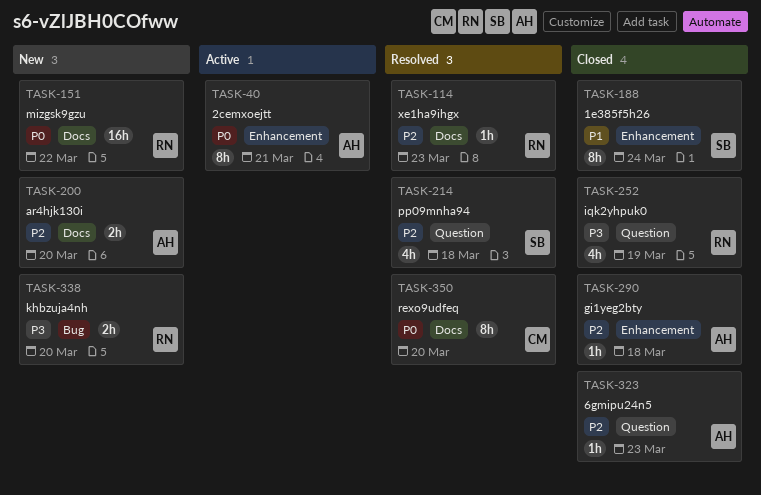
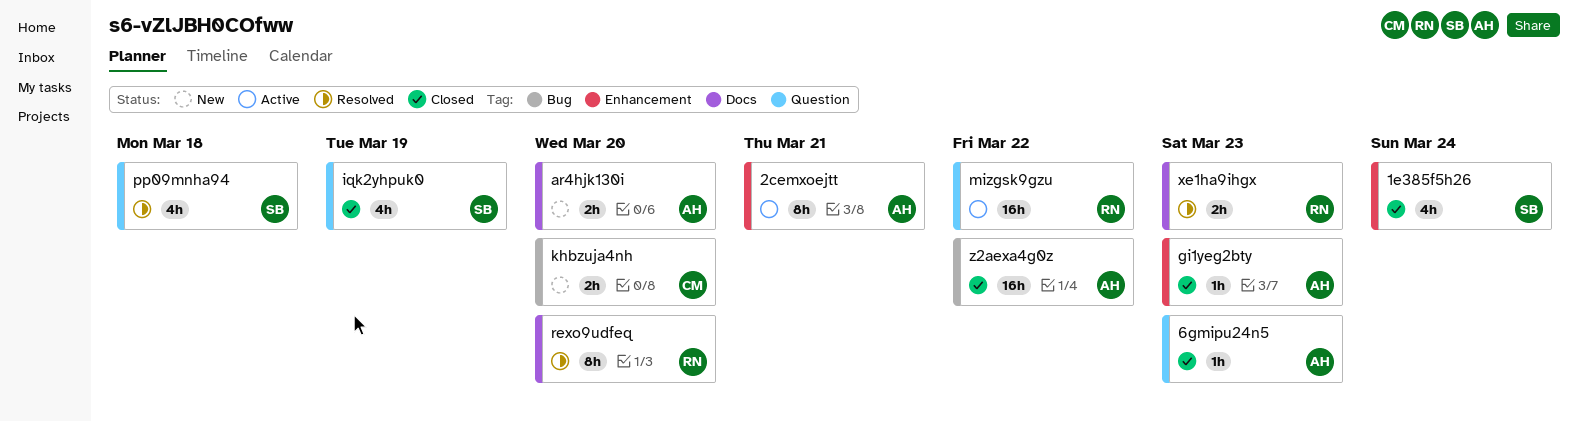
1e385f5h26, estimate: 8h -> 4h
gi1yeg2bty, due: Mar 18 -> Mar 23
iqk2yhpuk0, owner: RN -> SB
khbzuja4nh, owner: RN -> CM
mizgsk9gzu, status: New -> Active
mizgsk9gzu, label: Docs -> Question
rexo9udfeq, owner: CM -> RN
xe1ha9ihgx, estimate: 1h -> 2h
z2aexa4g0z: none -> present

